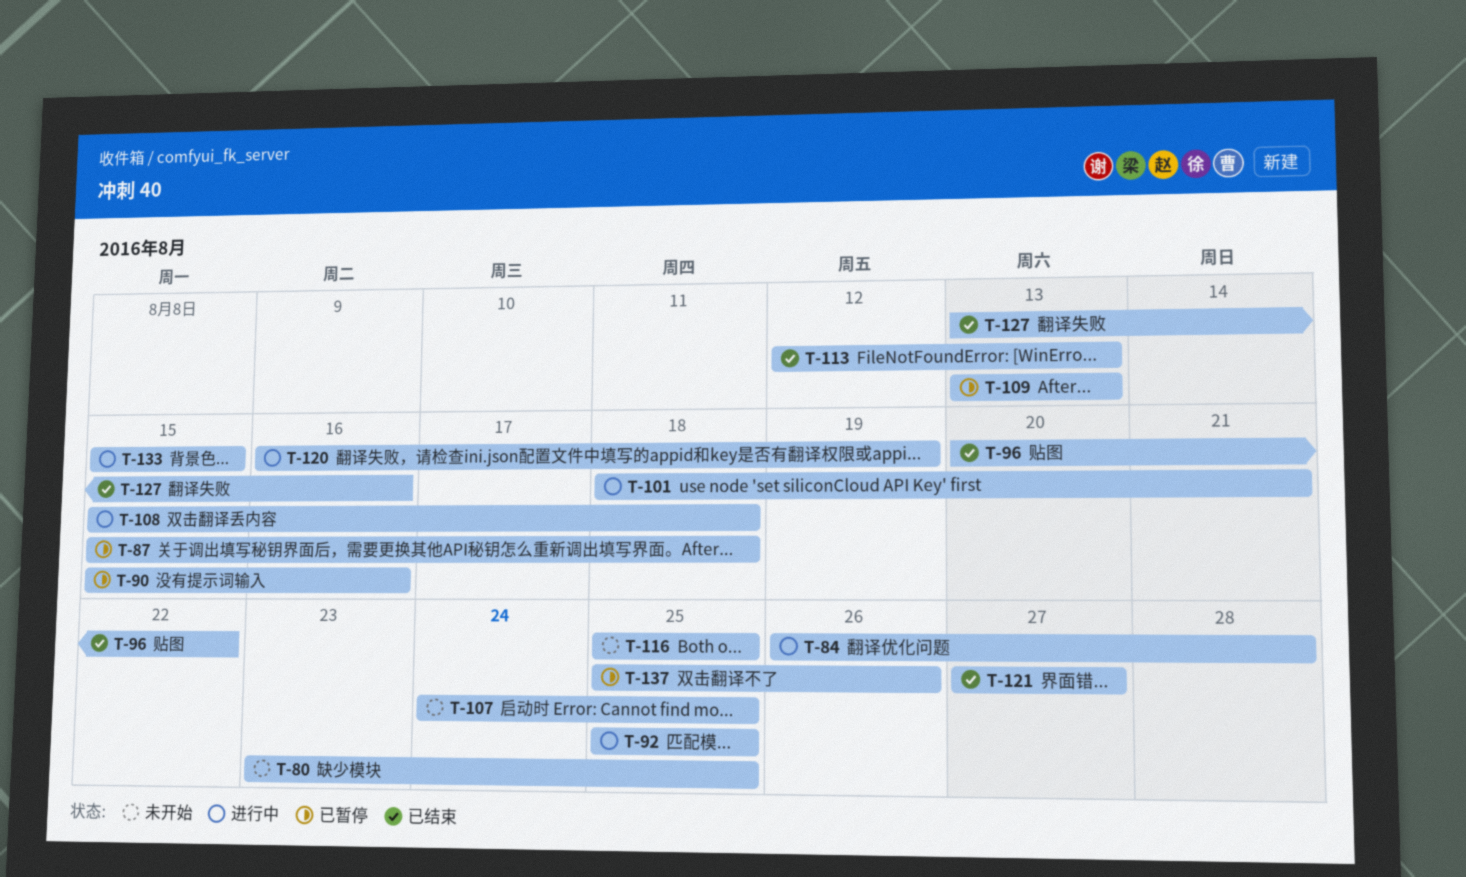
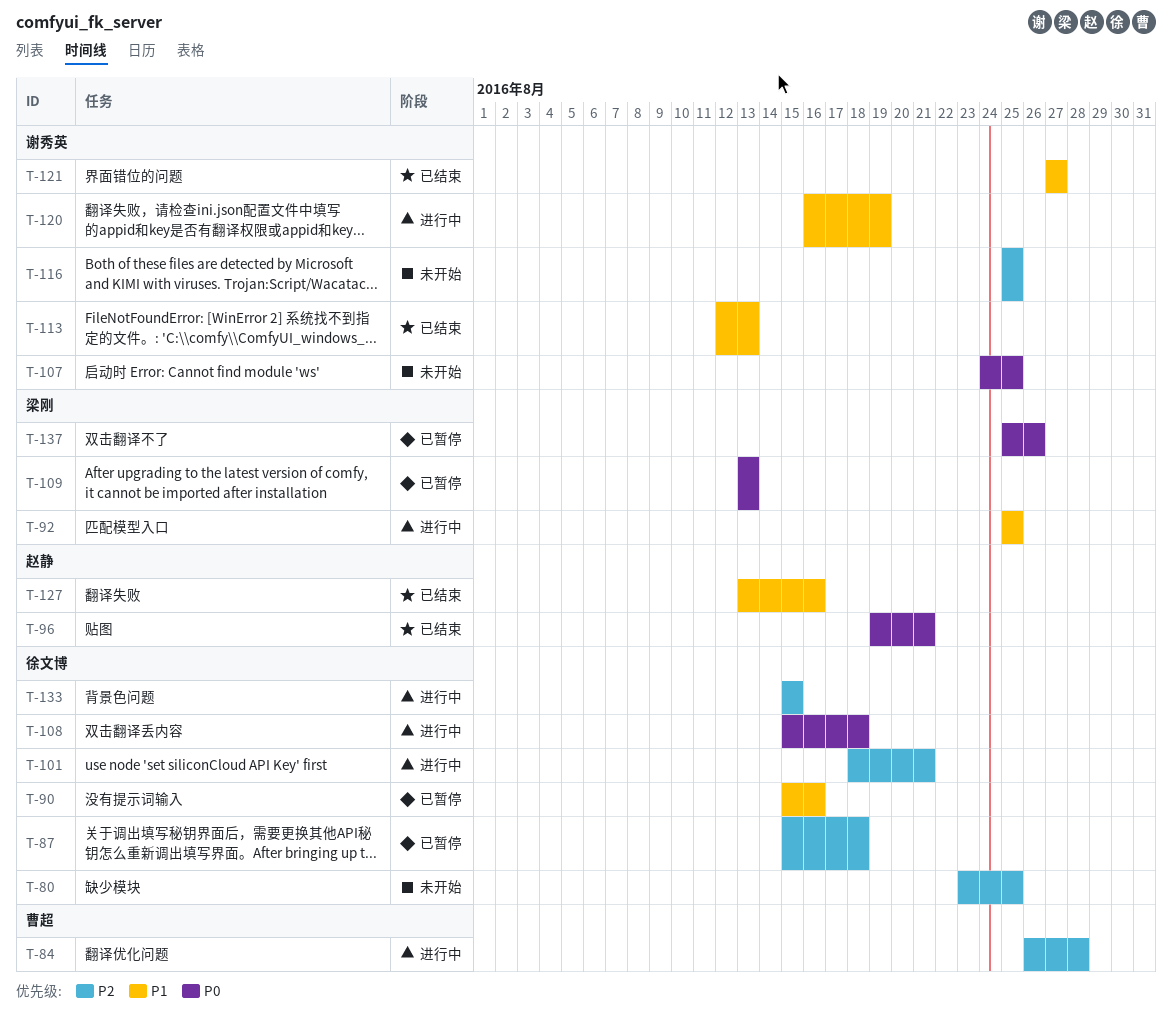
T-96, start: Aug 20 -> Aug 19
T-96, due: Aug 22 -> Aug 21

